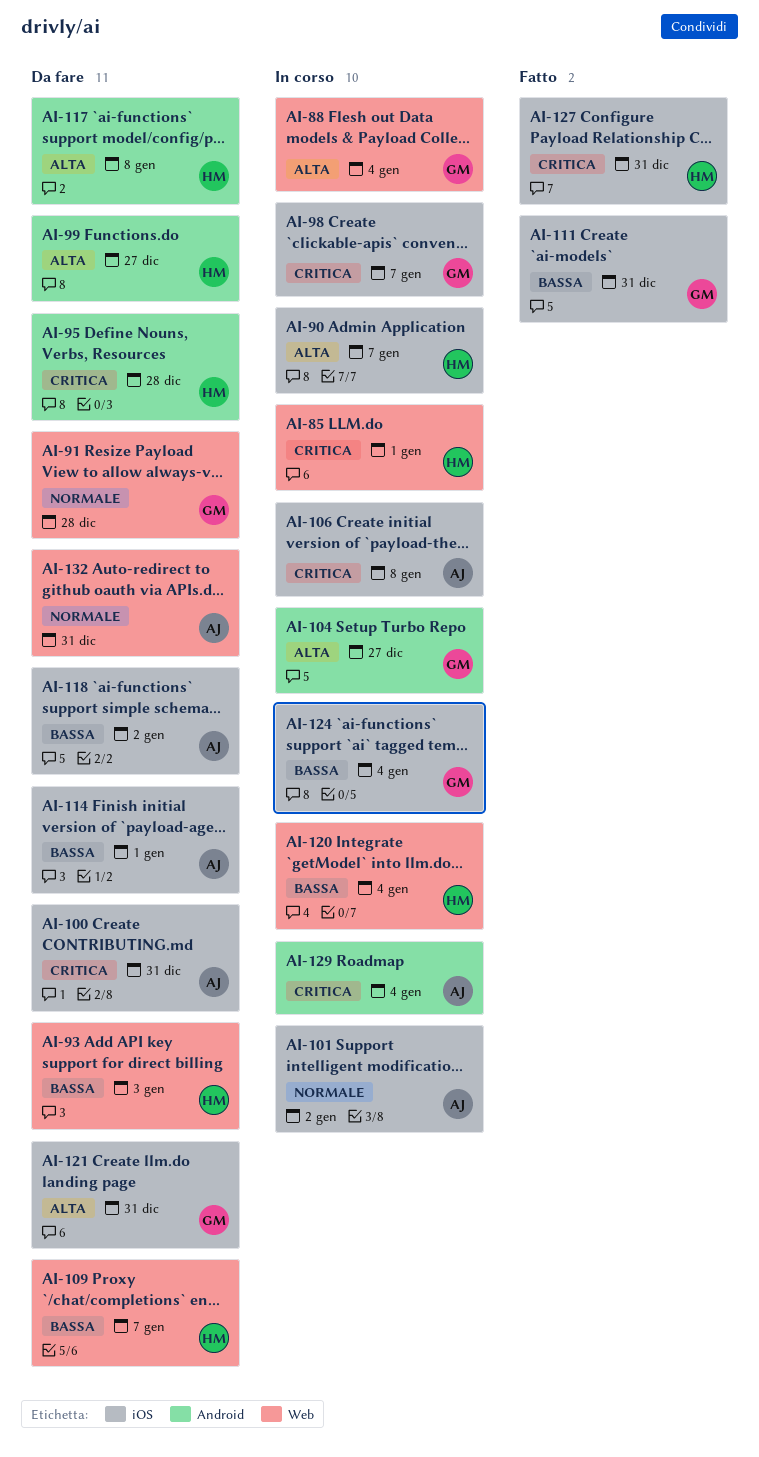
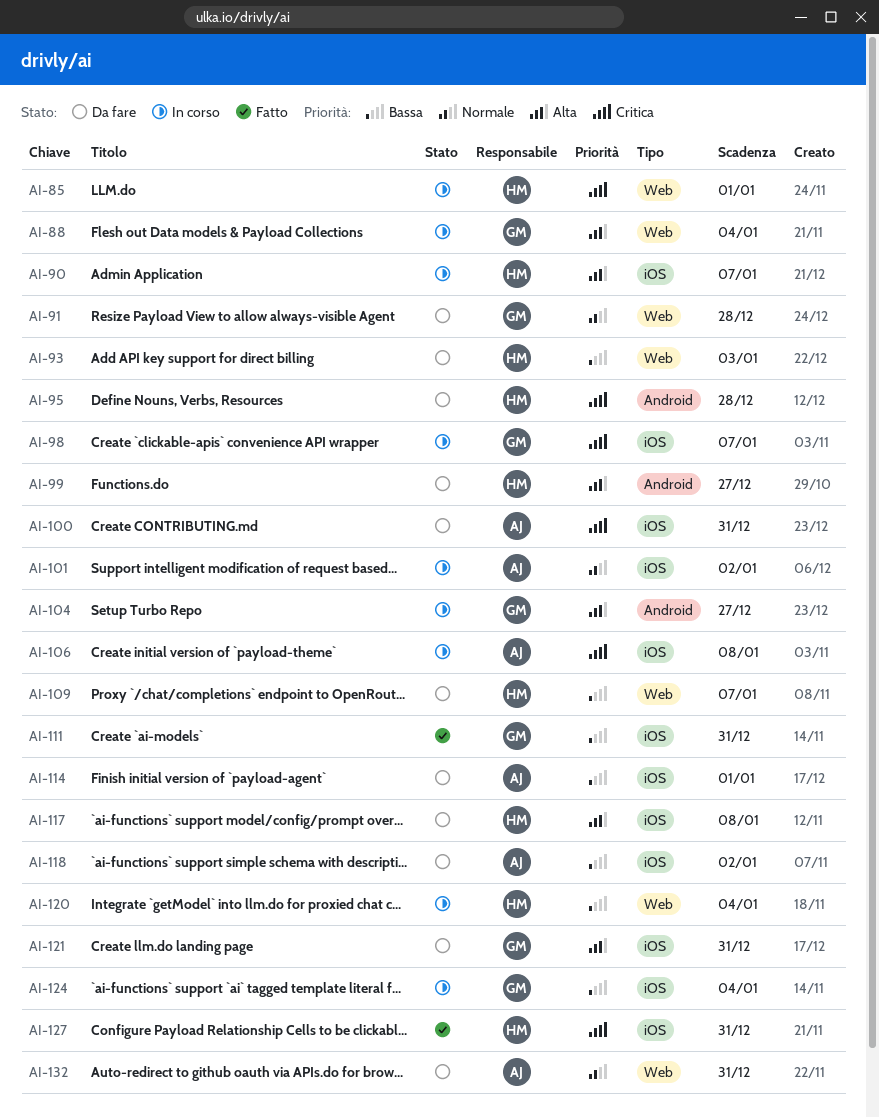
AI-117, label: Android -> iOS
AI-129: present -> none

